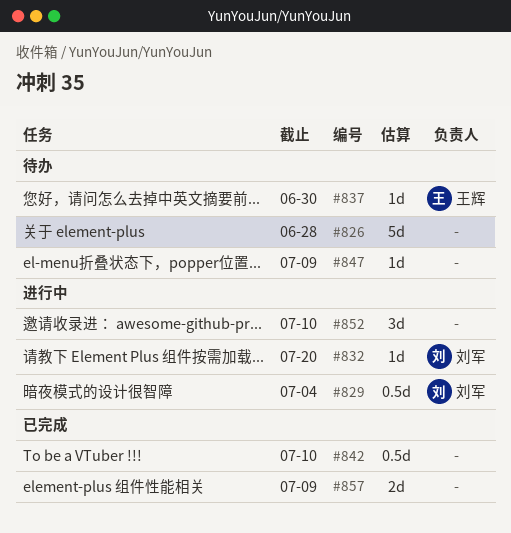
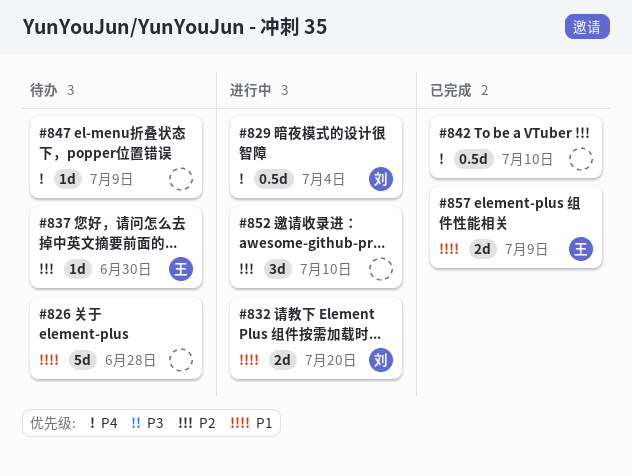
#832, estimate: 1d -> 2d
#857, owner: none -> 王辉

